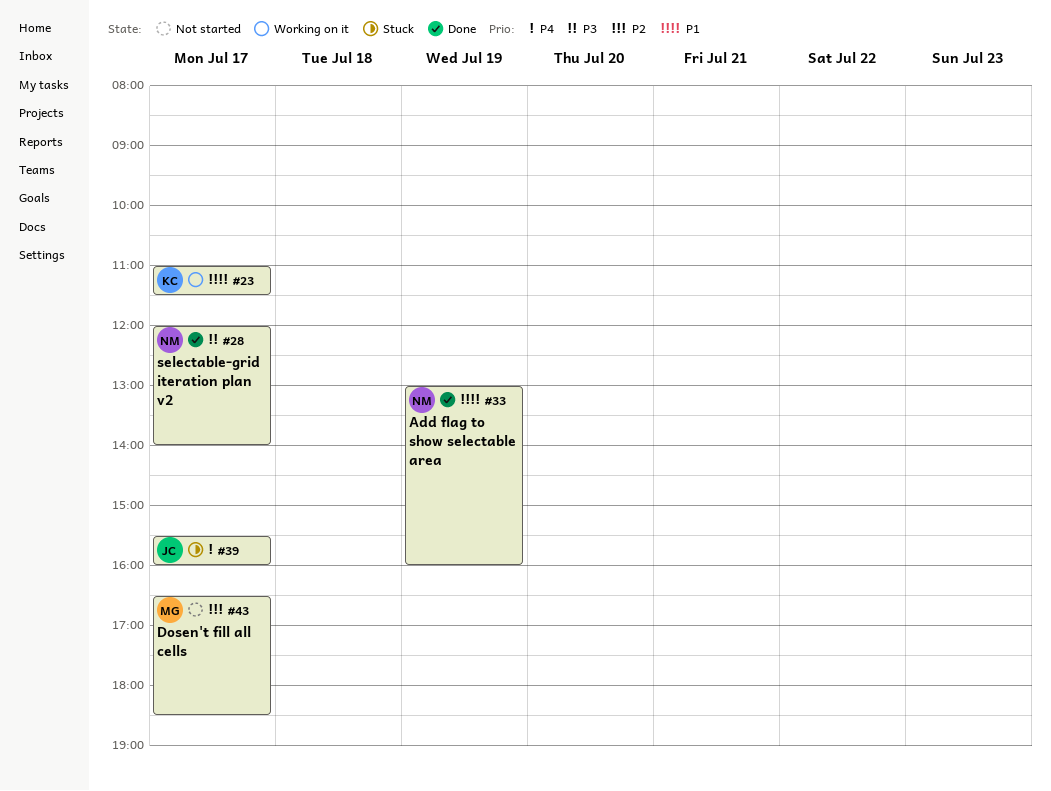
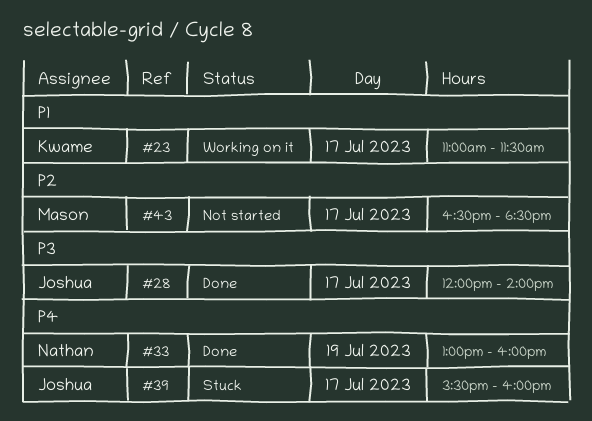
#28, owner: Nathan -> Joshua
#33, priority: P1 -> P4

